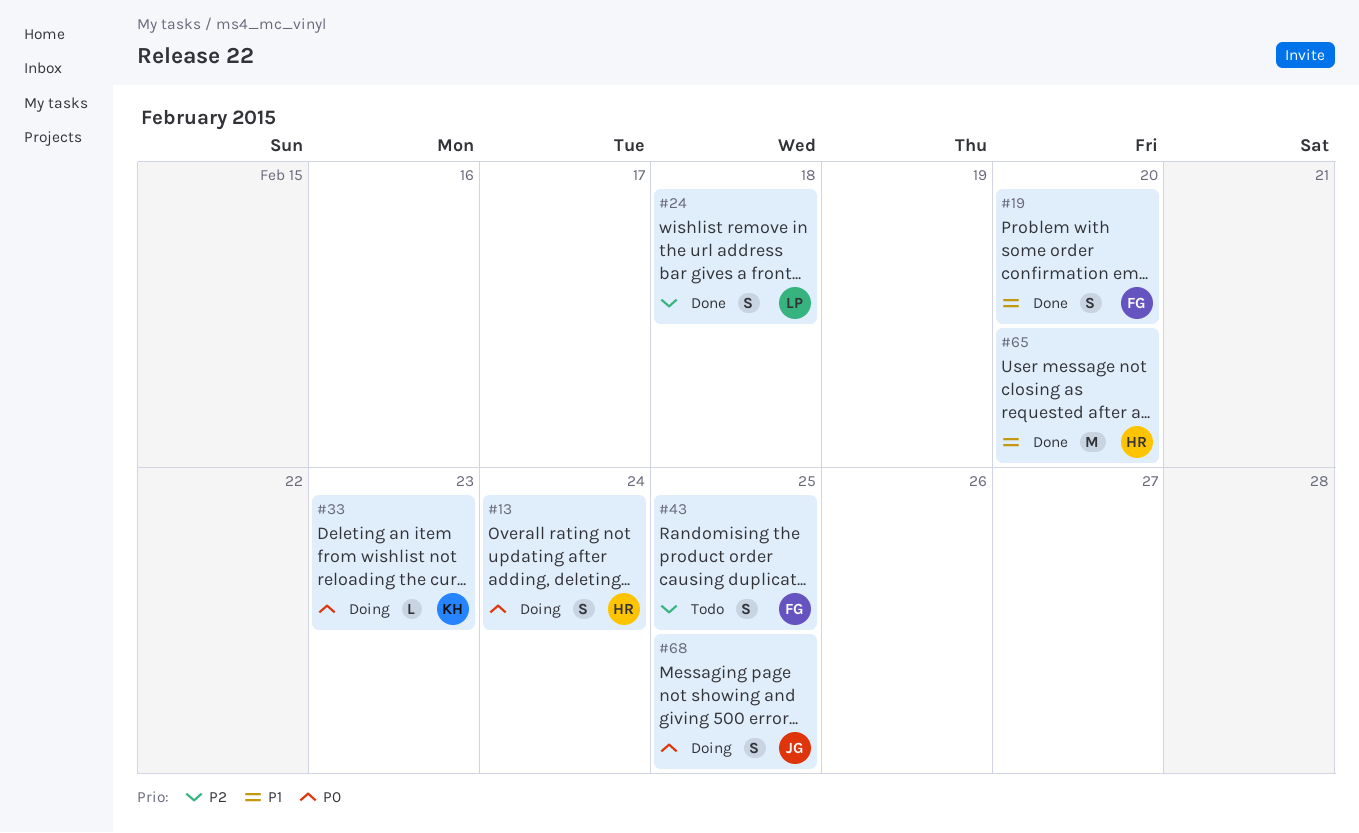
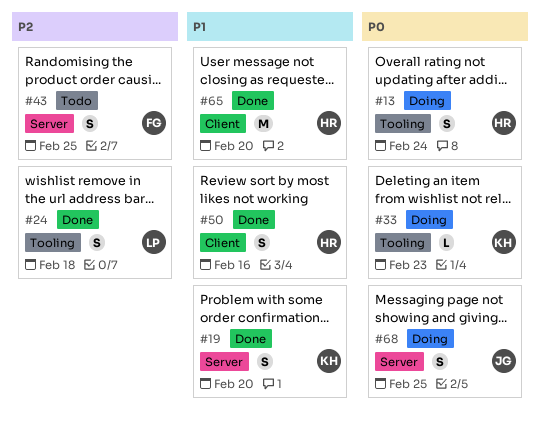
#19, owner: FG -> KH
#50: none -> present

